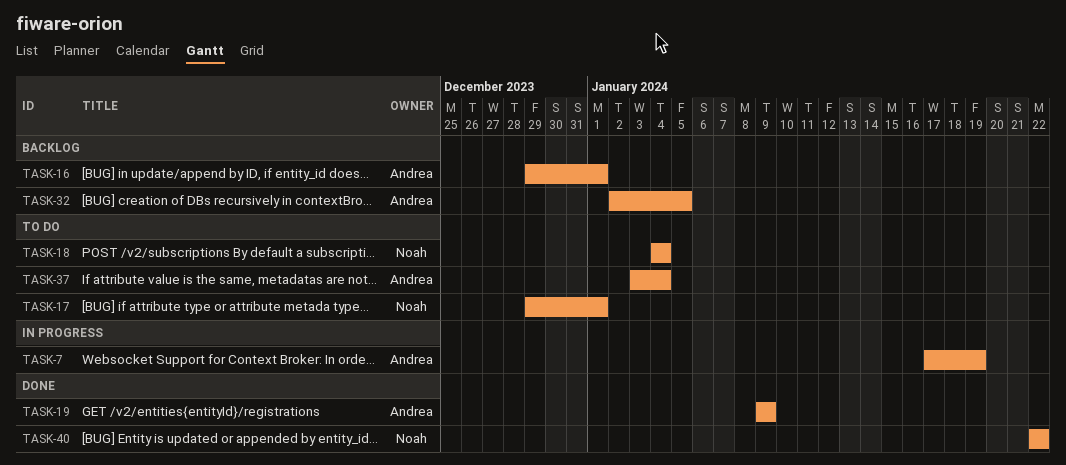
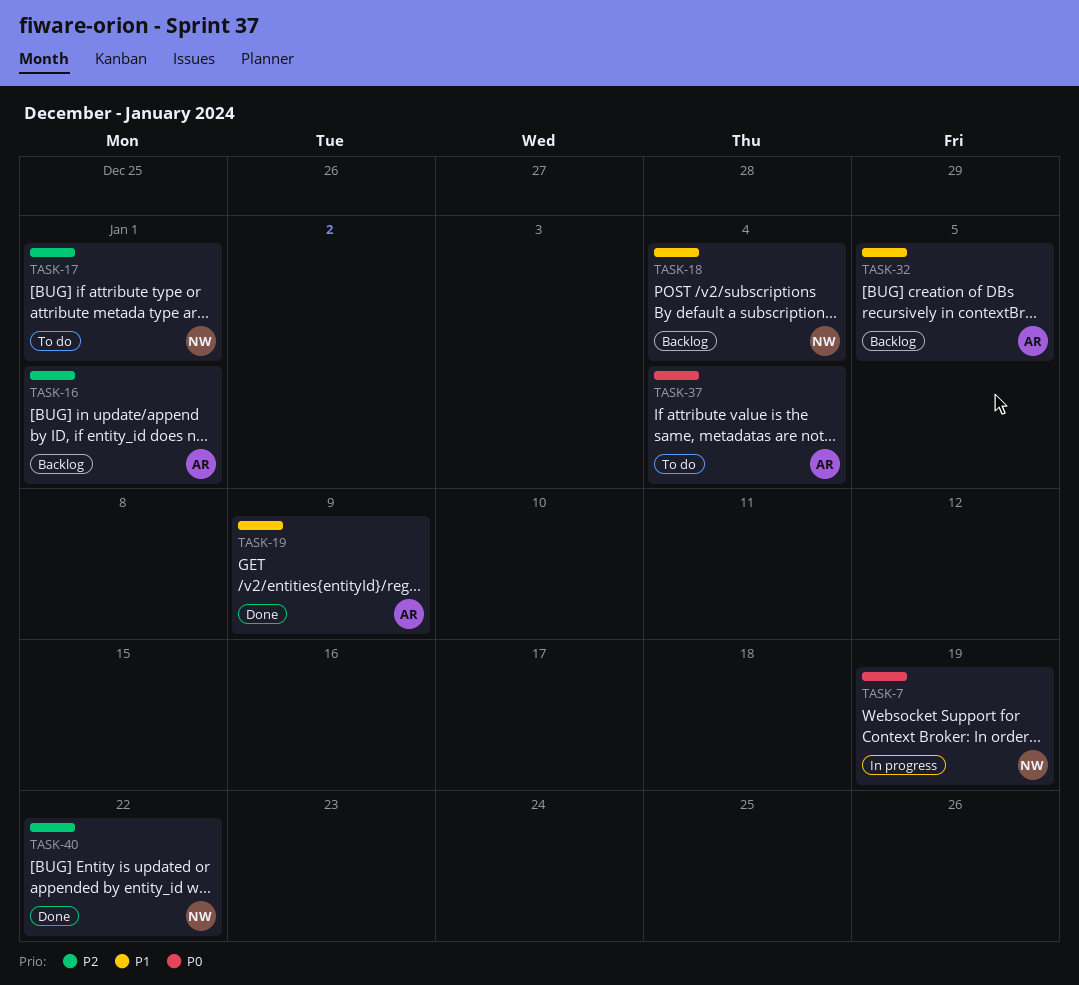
TASK-7, owner: Andrea -> Noah
TASK-18, status: To do -> Backlog

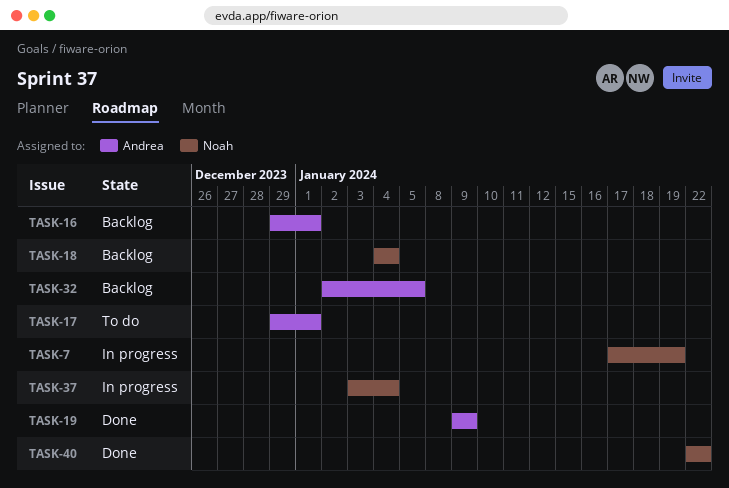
TASK-17, owner: Noah -> Andrea
TASK-37, status: To do -> In progress
TASK-37, owner: Andrea -> Noah

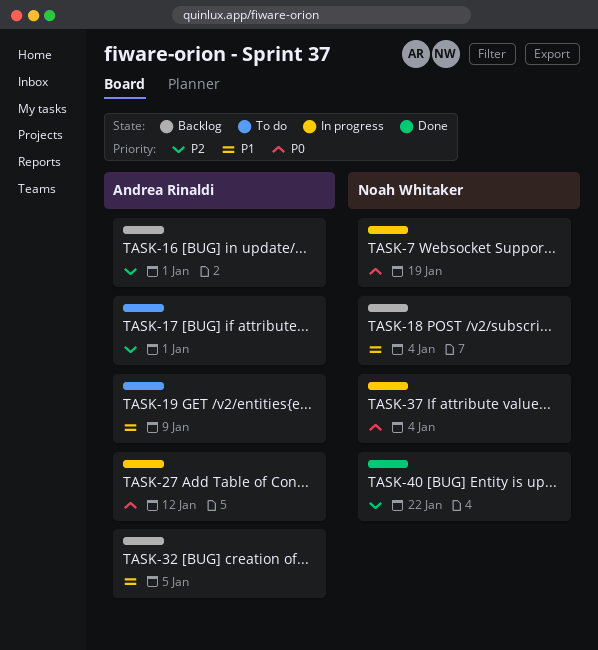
TASK-19, status: Done -> To do
TASK-27: none -> present

